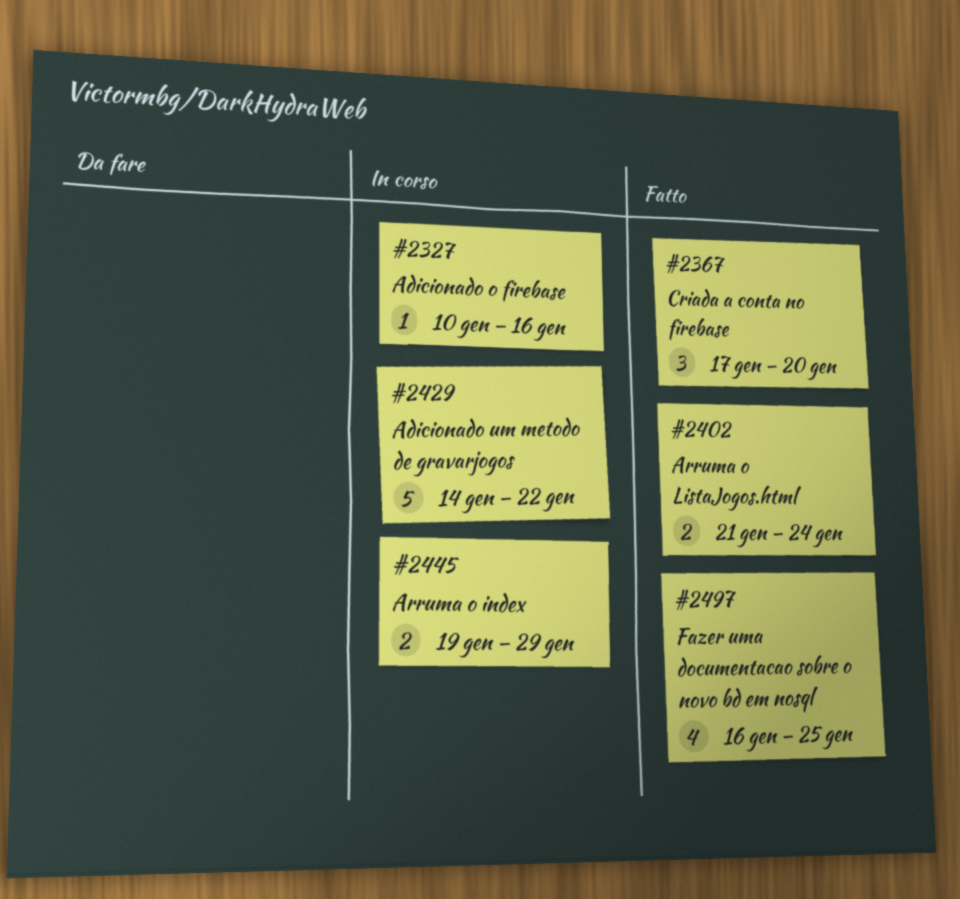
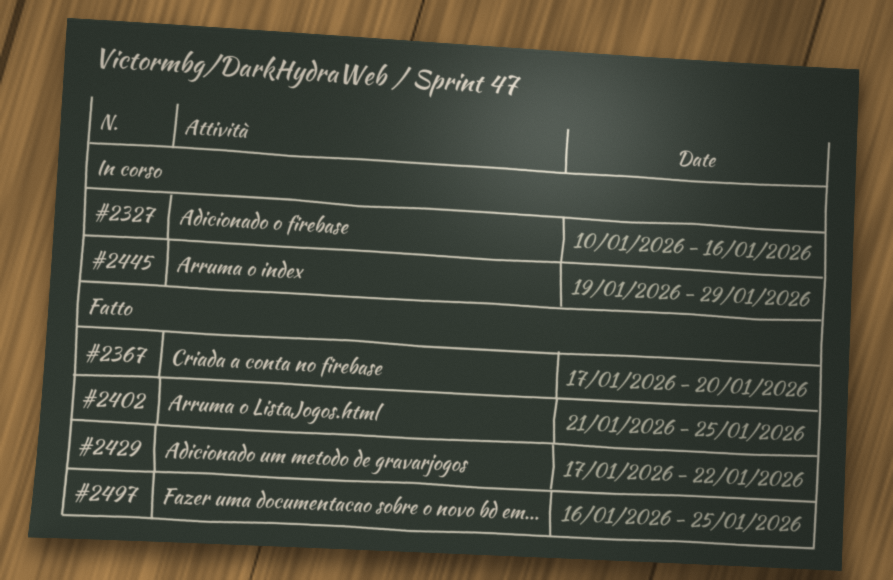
#2402, due: Jan 24 -> Jan 25
#2429, status: In corso -> Fatto
#2429, start: Jan 14 -> Jan 17

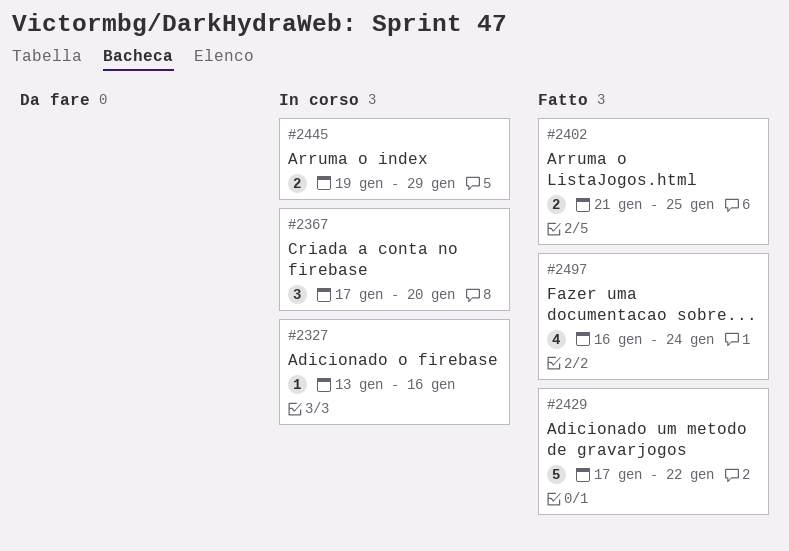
#2327, start: Jan 10 -> Jan 13
#2367, status: Fatto -> In corso
#2497, due: Jan 25 -> Jan 24

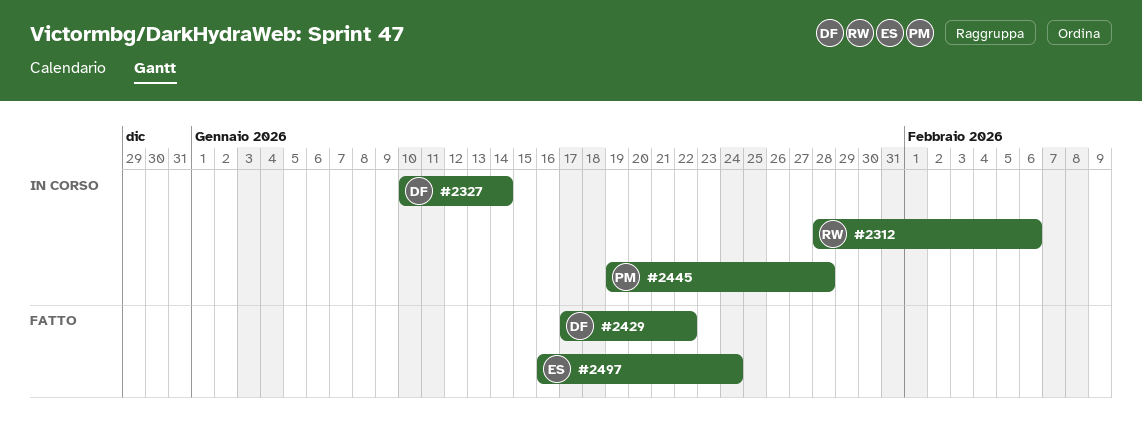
#2312: none -> present
#2327, start: Jan 13 -> Jan 10
#2327, due: Jan 16 -> Jan 14
#2367: present -> none
#2402: present -> none
#2445, due: Jan 29 -> Jan 28

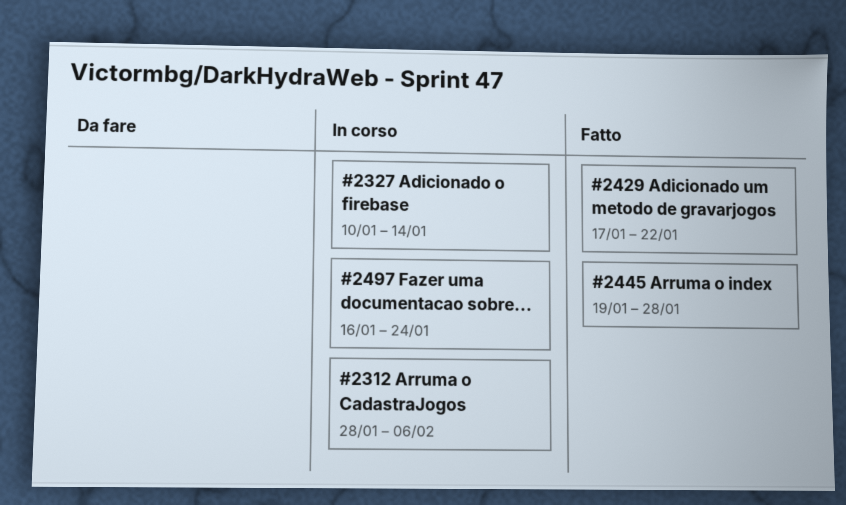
#2445, status: In corso -> Fatto
#2497, status: Fatto -> In corso

